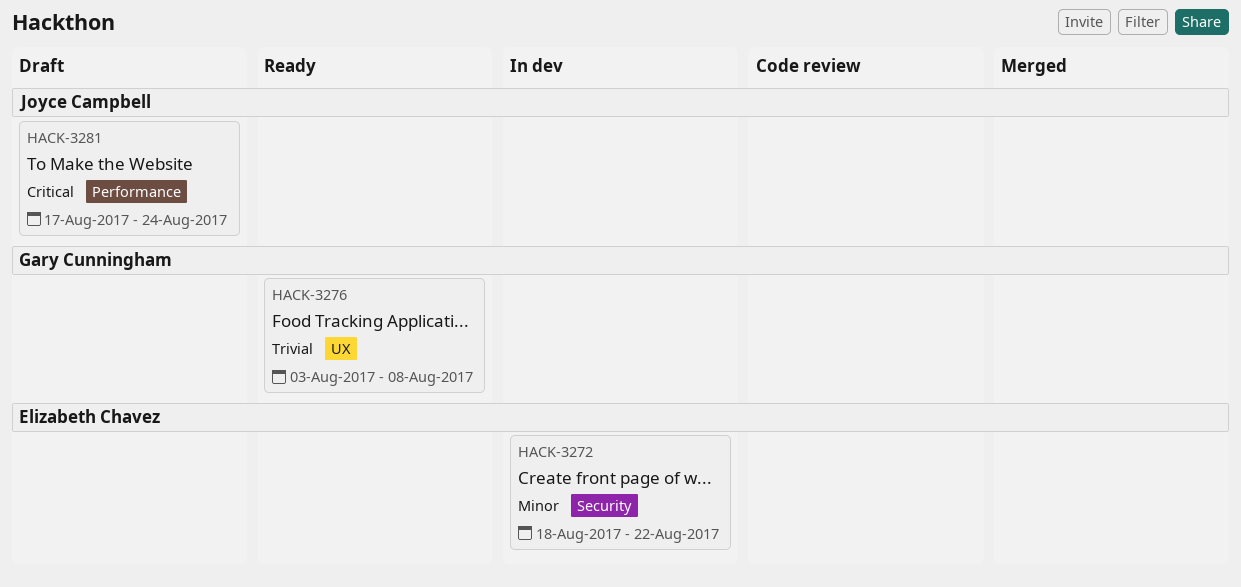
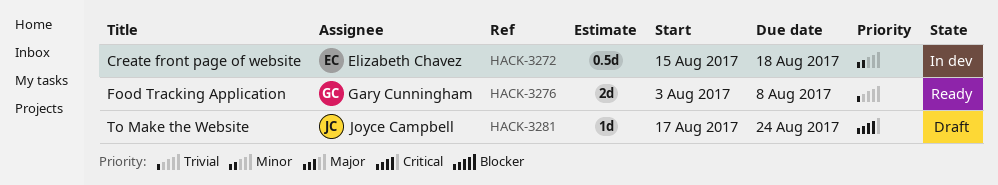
HACK-3272, start: Aug 18 -> Aug 15
HACK-3272, due: Aug 22 -> Aug 18

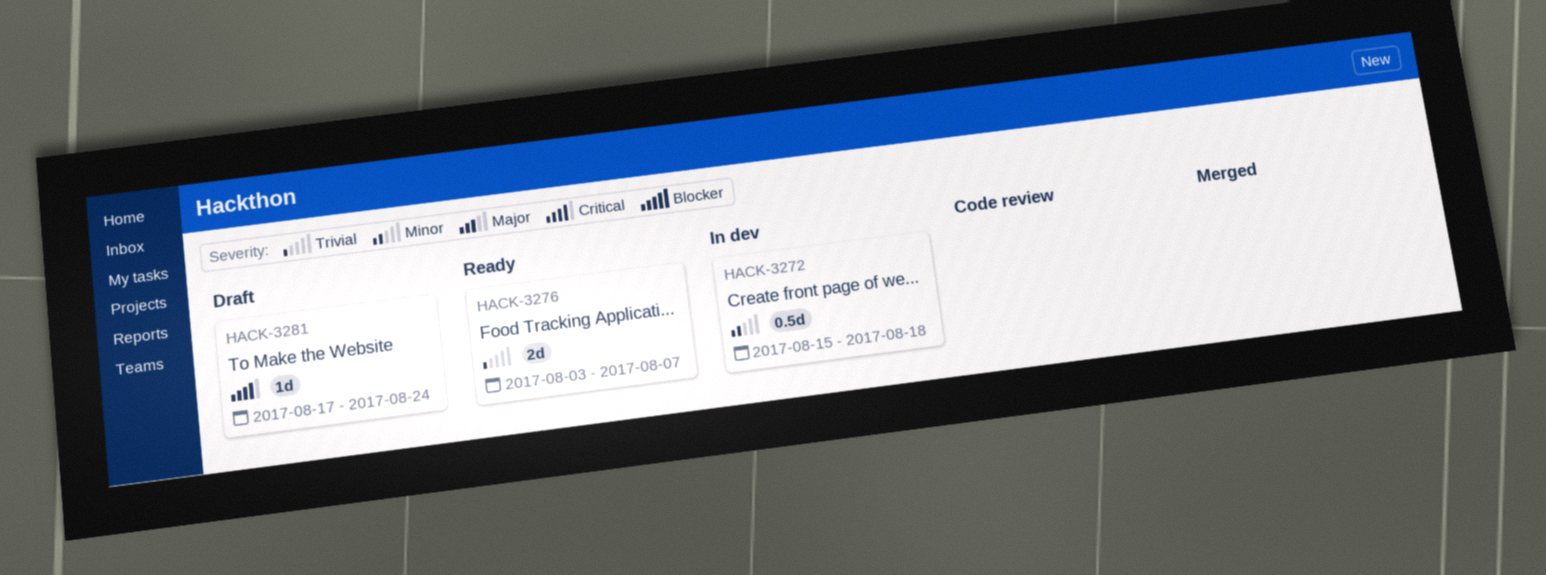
HACK-3276, due: Aug 8 -> Aug 7

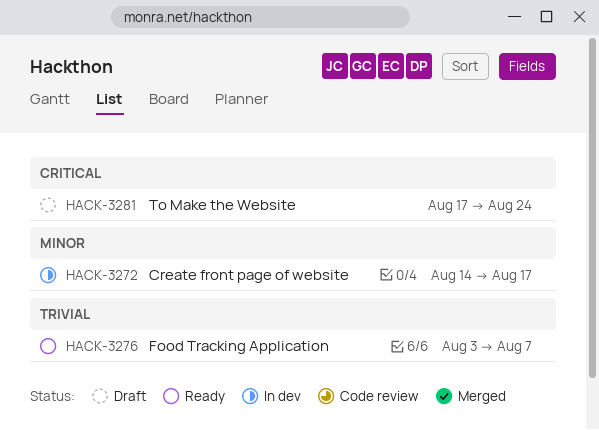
HACK-3272, start: Aug 15 -> Aug 14
HACK-3272, due: Aug 18 -> Aug 17

